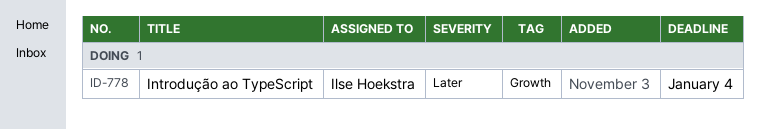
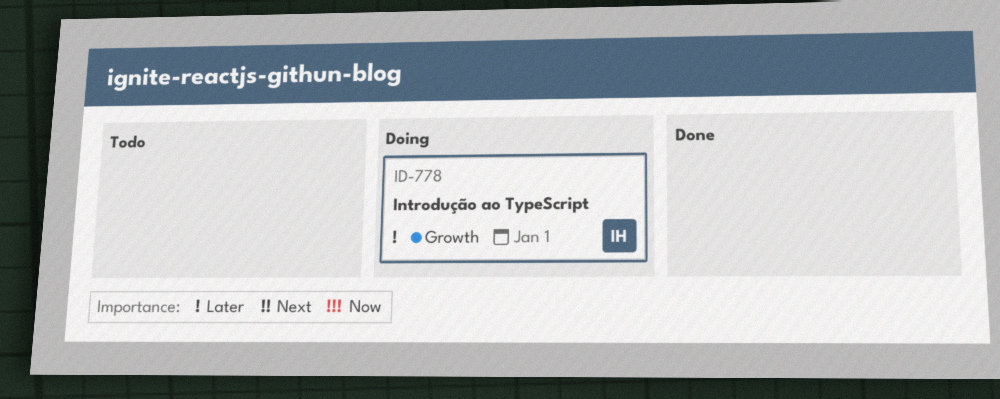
ID-778, due: Jan 4 -> Jan 1

